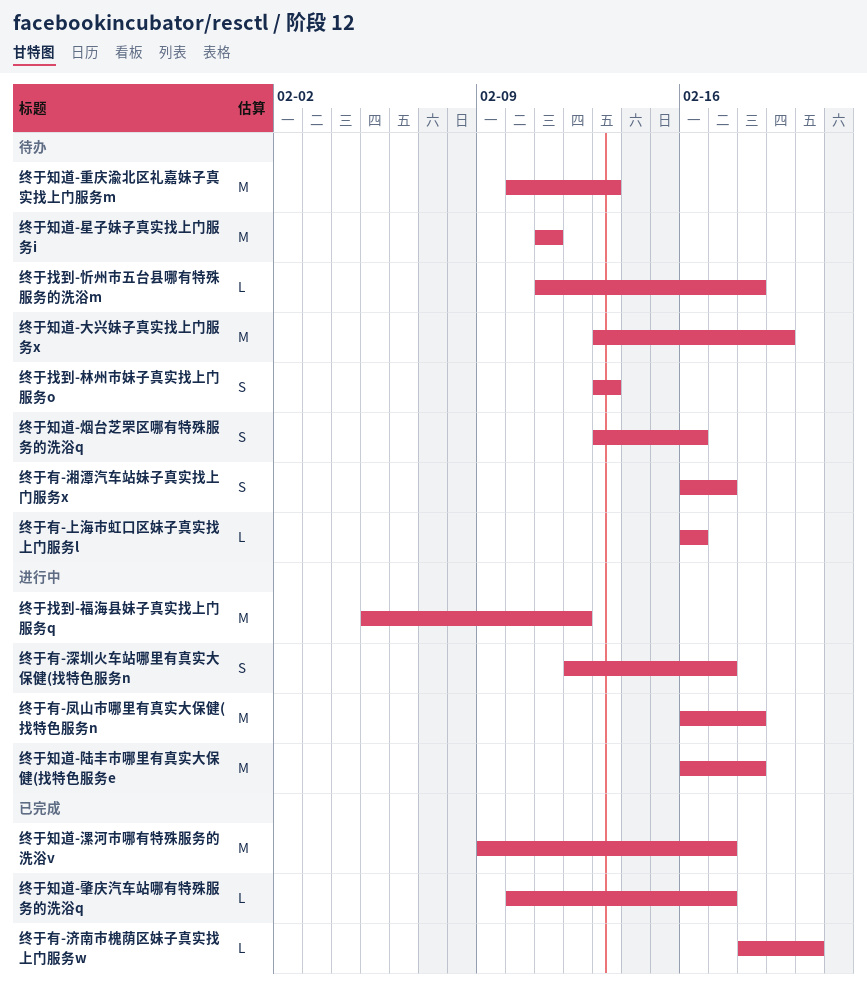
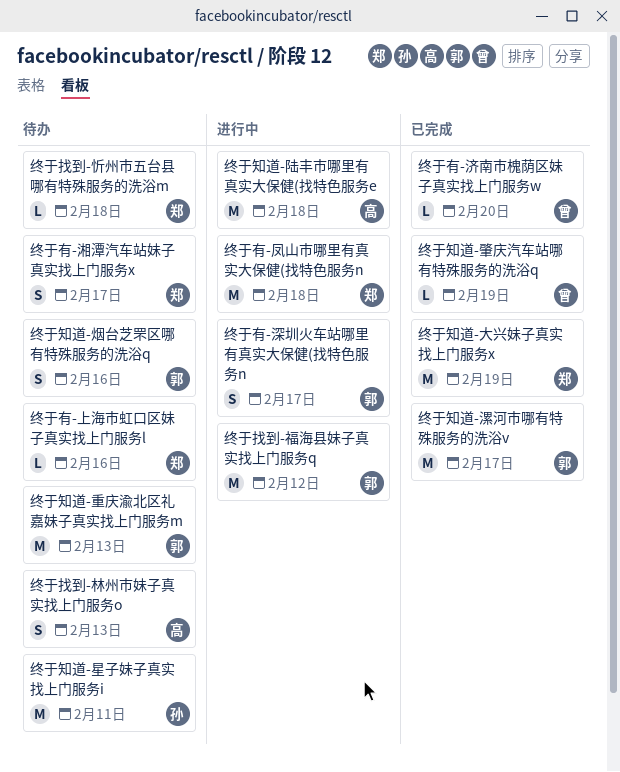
终于知道-大兴妹子真实找上门服务x, status: 待办 -> 已完成
终于知道-肇庆汽车站哪有特殊服务的洗浴q, due: Feb 17 -> Feb 19

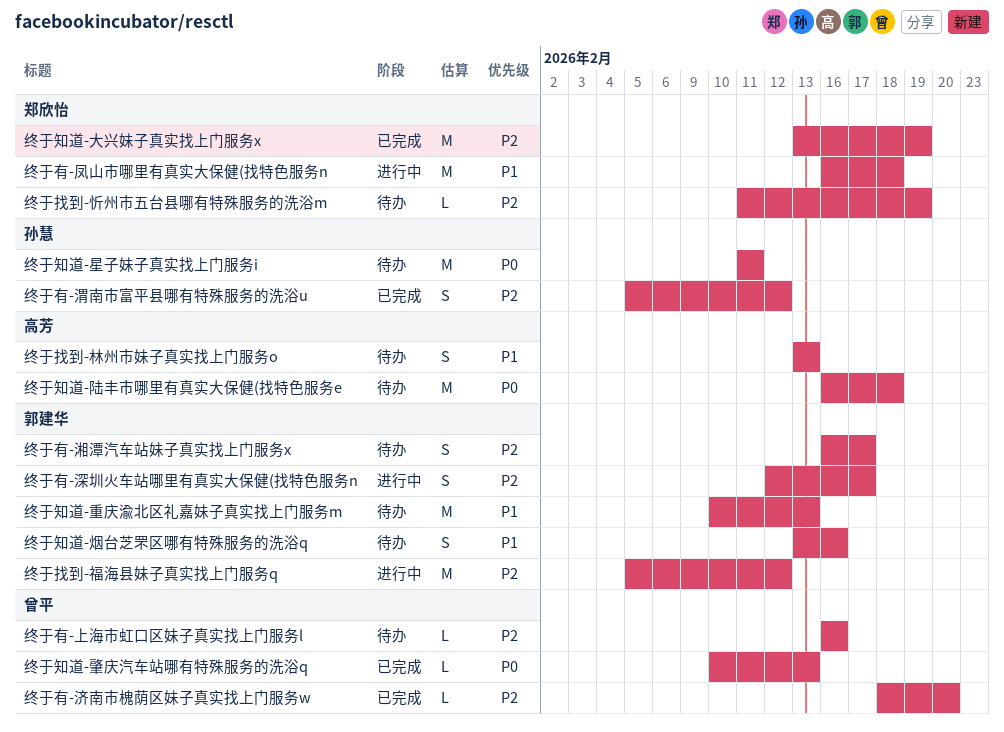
终于找到-忻州市五台县哪有特殊服务的洗浴m, due: Feb 18 -> Feb 19
终于有-上海市虹口区妹子真实找上门服务l, owner: 郑欣怡 -> 曾平
终于有-渭南市富平县哪有特殊服务的洗浴u: none -> present
终于有-湘潭汽车站妹子真实找上门服务x, owner: 郑欣怡 -> 郭建华
终于知道-漯河市哪有特殊服务的洗浴v: present -> none
终于知道-肇庆汽车站哪有特殊服务的洗浴q, due: Feb 19 -> Feb 13
终于知道-陆丰市哪里有真实大保健(找特色服务e, status: 进行中 -> 待办

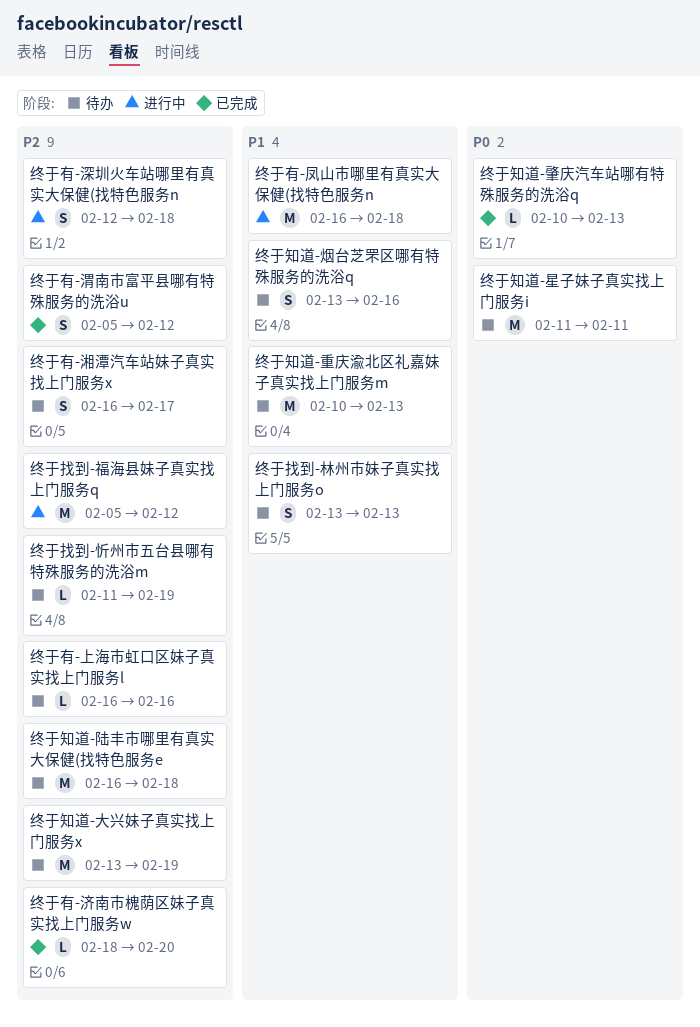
终于有-深圳火车站哪里有真实大保健(找特色服务n, due: Feb 17 -> Feb 18
终于知道-大兴妹子真实找上门服务x, status: 已完成 -> 待办
终于知道-陆丰市哪里有真实大保健(找特色服务e, priority: P0 -> P2

